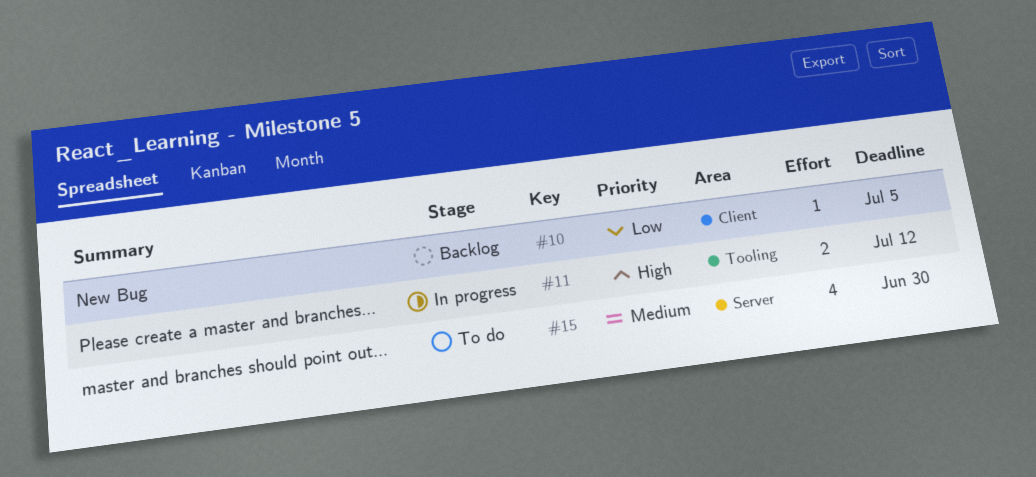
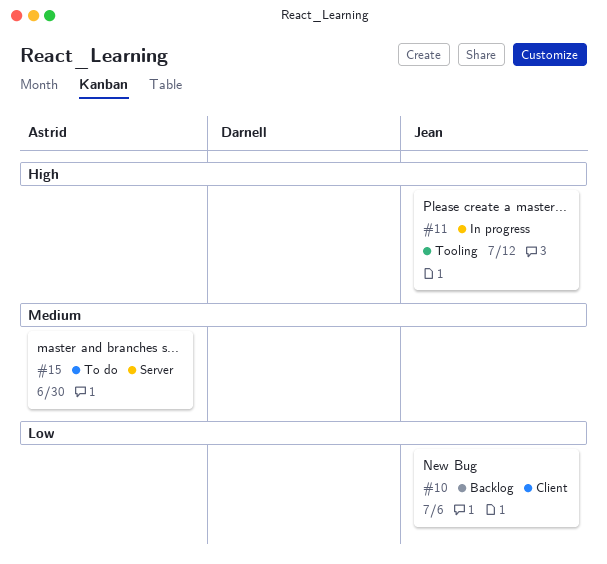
#10, due: Jul 5 -> Jul 6

